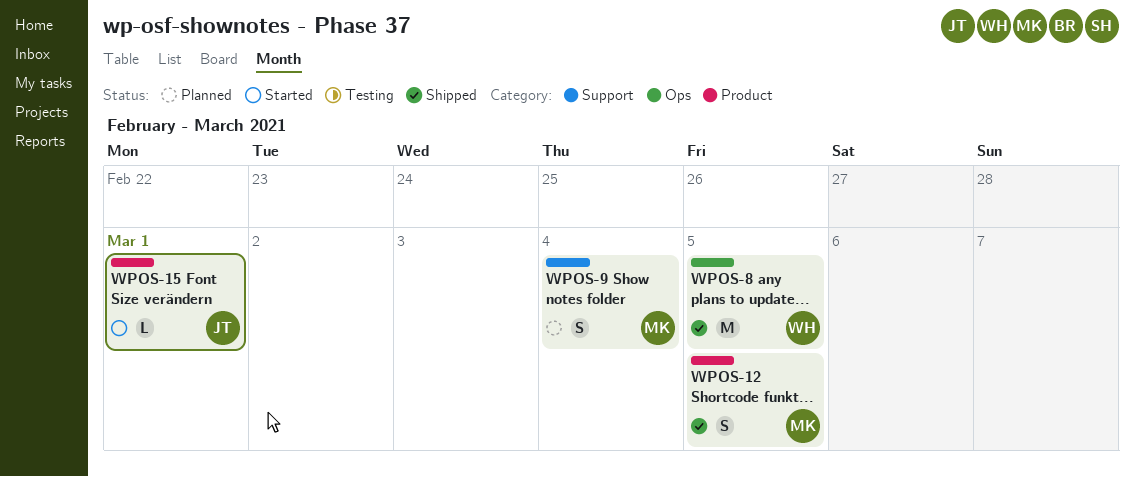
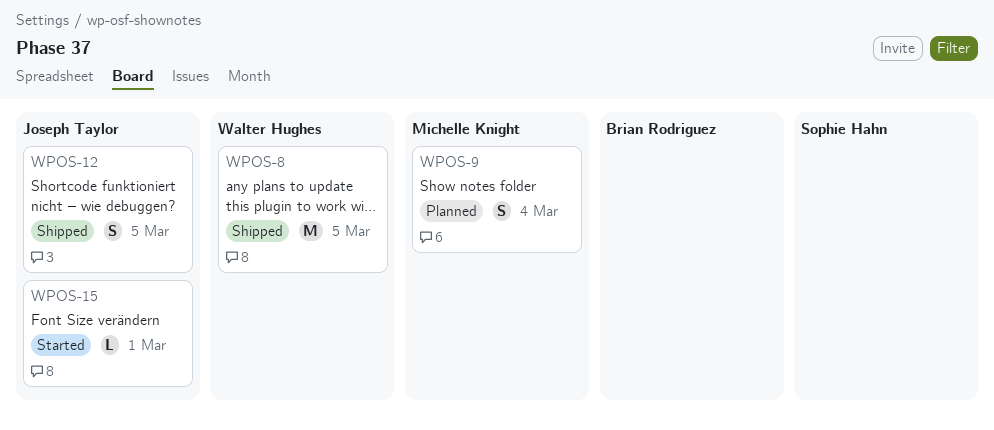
WPOS-12, owner: Michelle Knight -> Joseph Taylor

